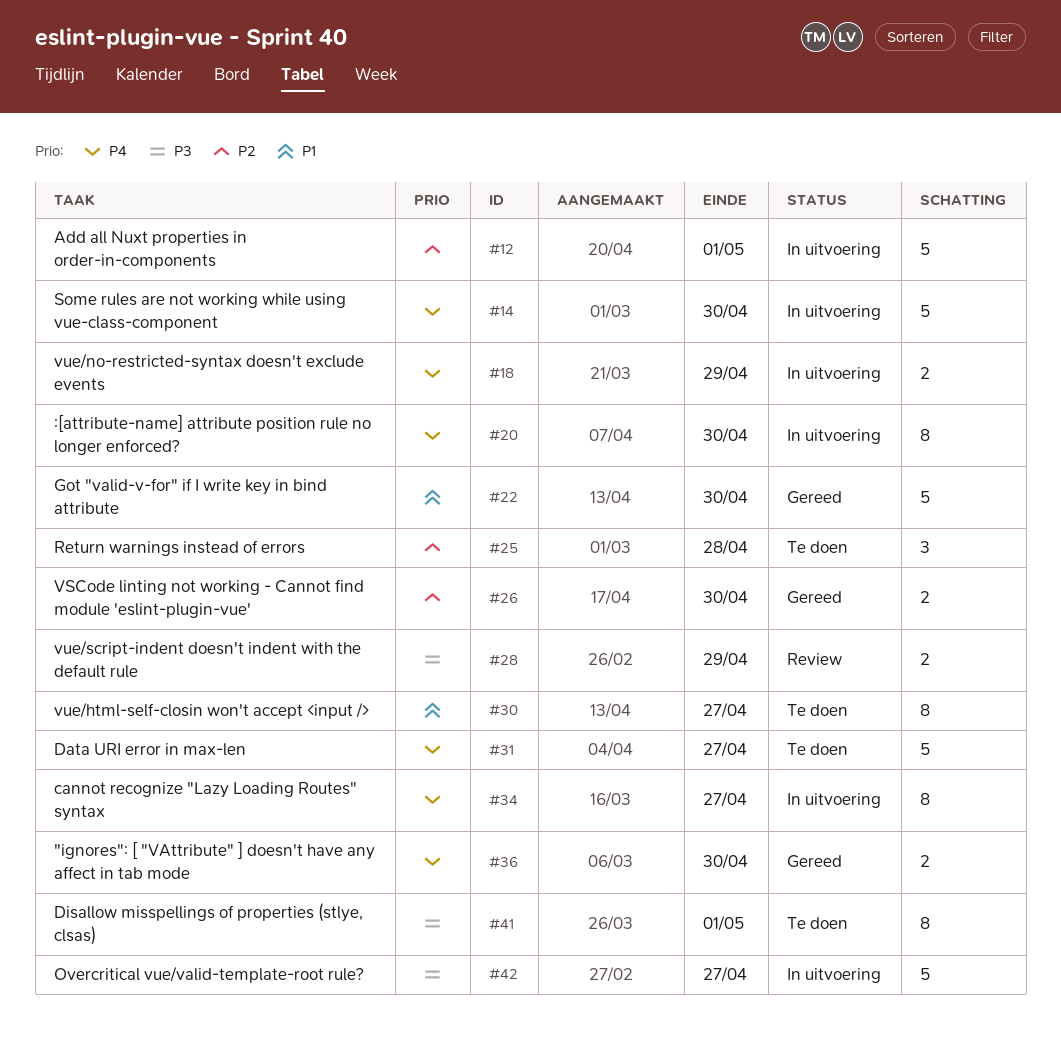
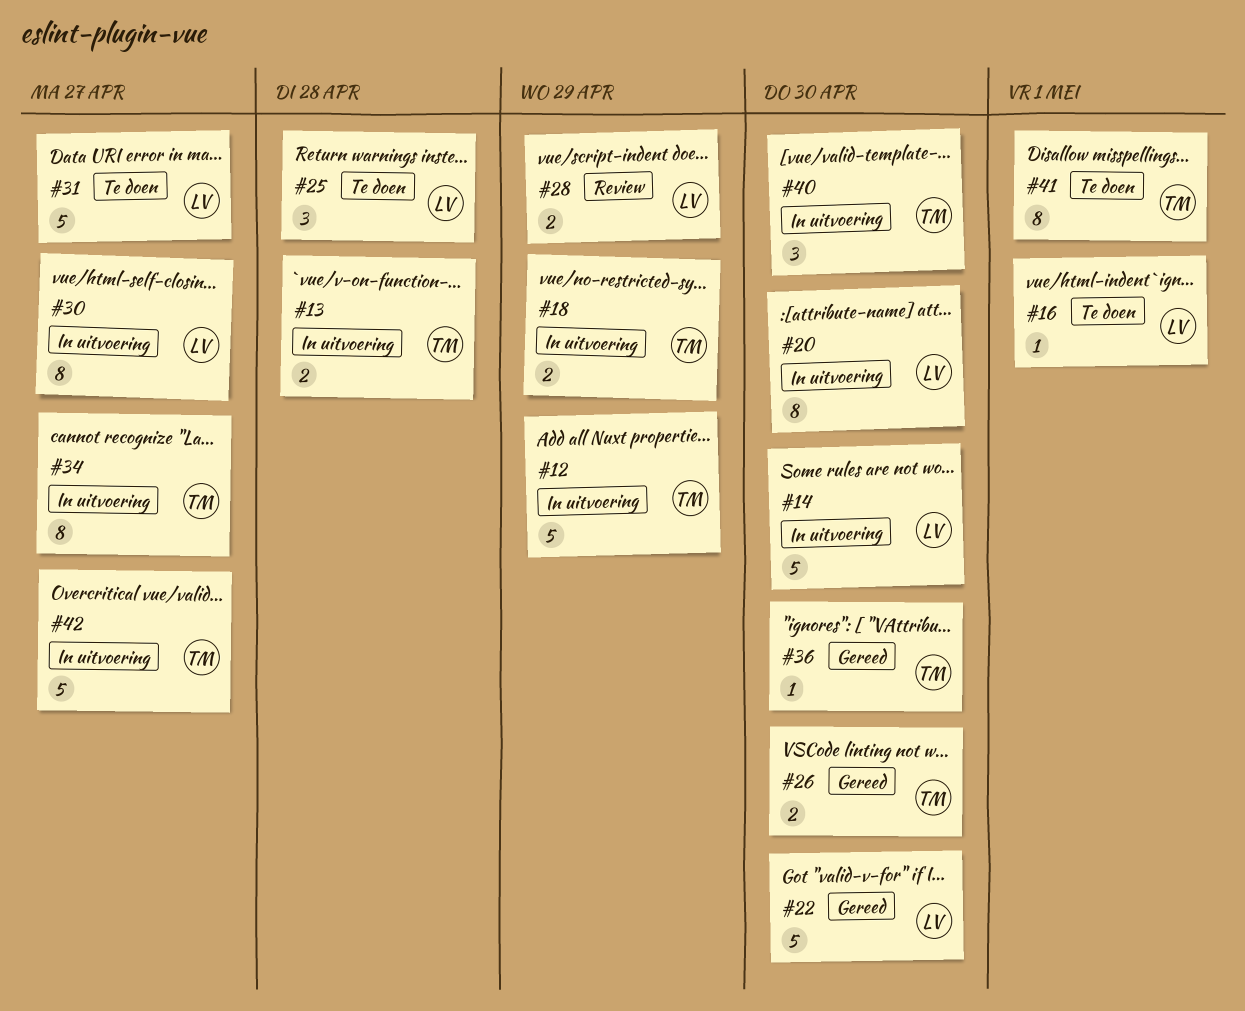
#12, due: May 1 -> Apr 29
#13: none -> present
#16: none -> present
#30, status: Te doen -> In uitvoering
#36, estimate: 2 -> 1
#40: none -> present

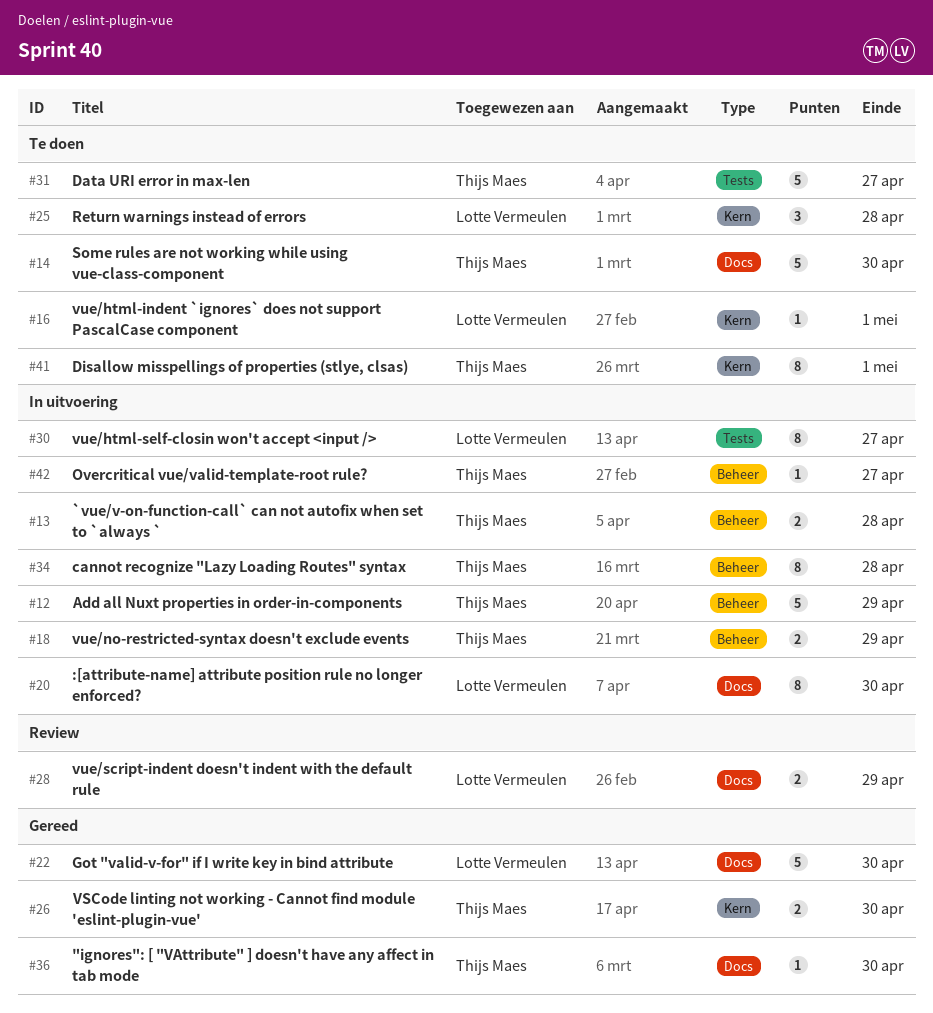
#14, status: In uitvoering -> Te doen
#14, owner: Lotte Vermeulen -> Thijs Maes
#31, owner: Lotte Vermeulen -> Thijs Maes
#34, due: Apr 27 -> Apr 28
#40: present -> none
#42, estimate: 5 -> 1

